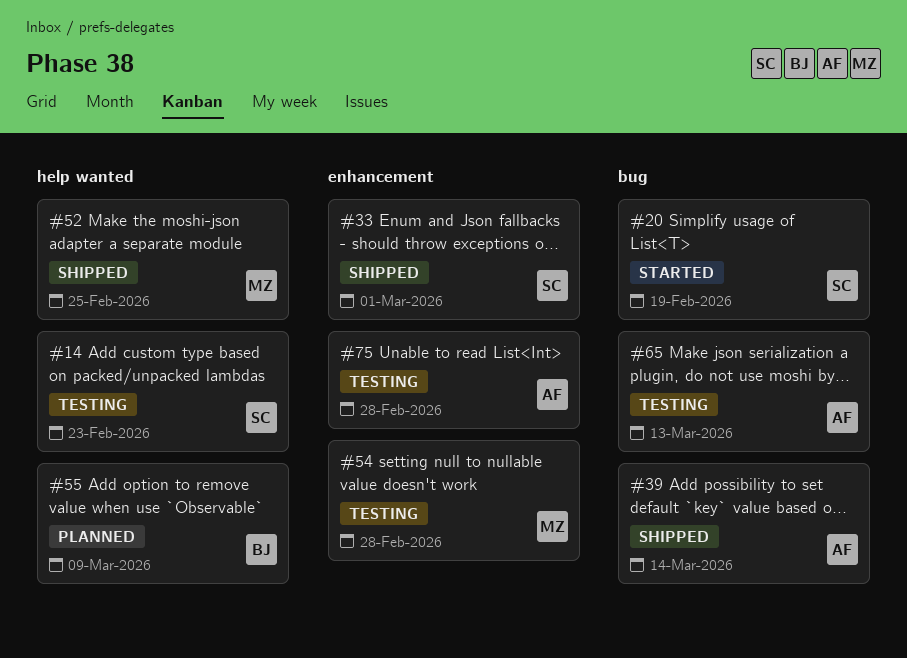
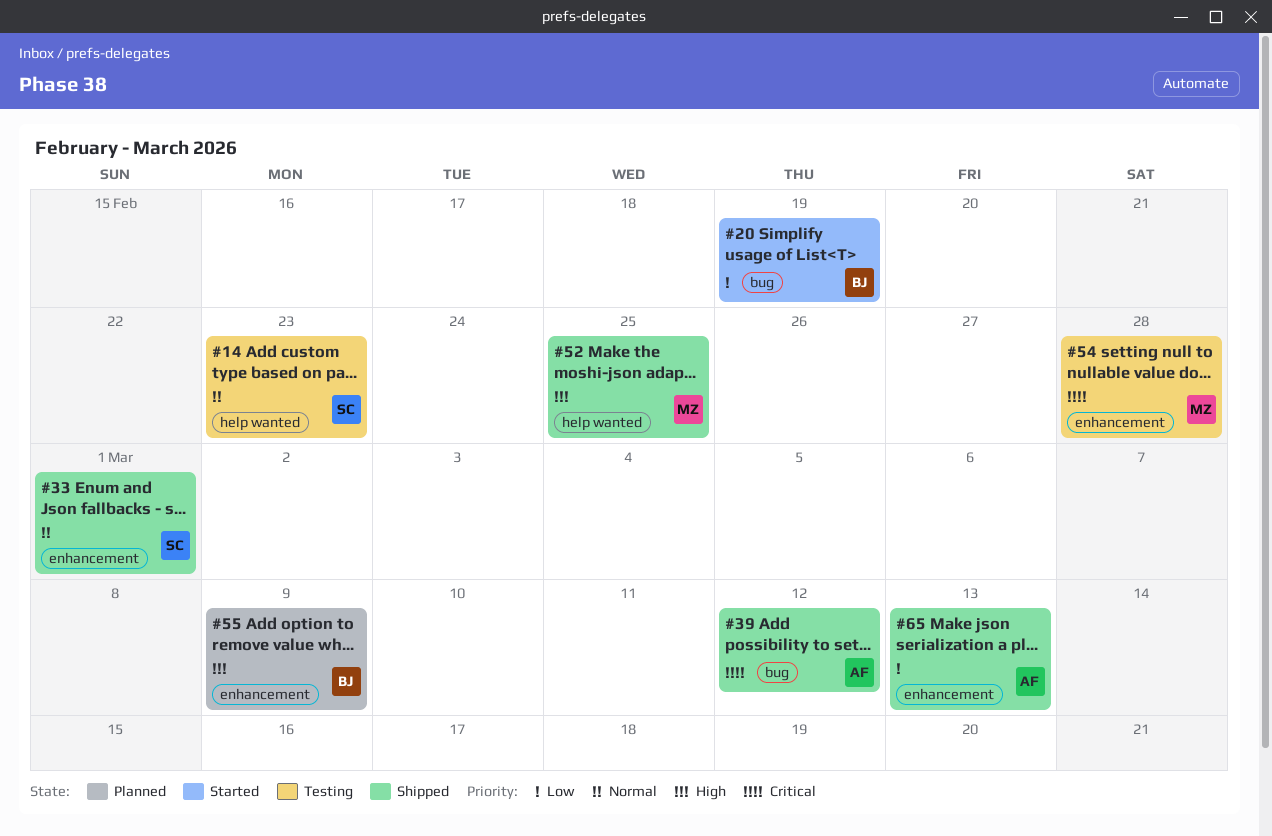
#20, owner: SC -> BJ
#39, due: Mar 14 -> Mar 12
#55, label: help wanted -> enhancement
#65, status: Testing -> Shipped
#65, label: bug -> enhancement
#75: present -> none

